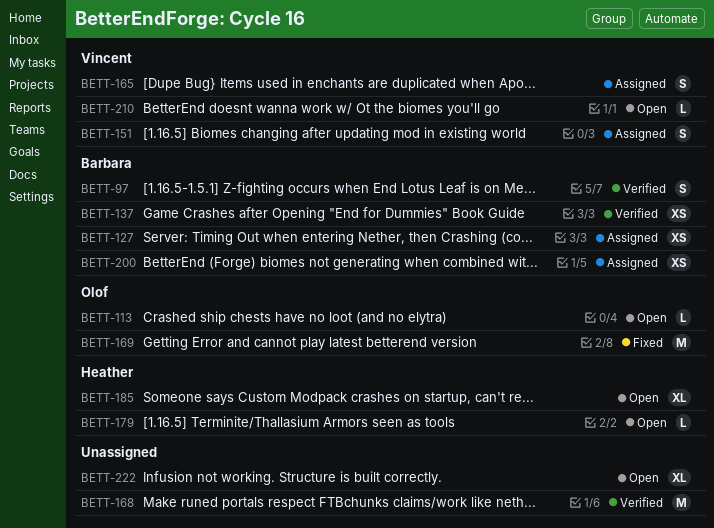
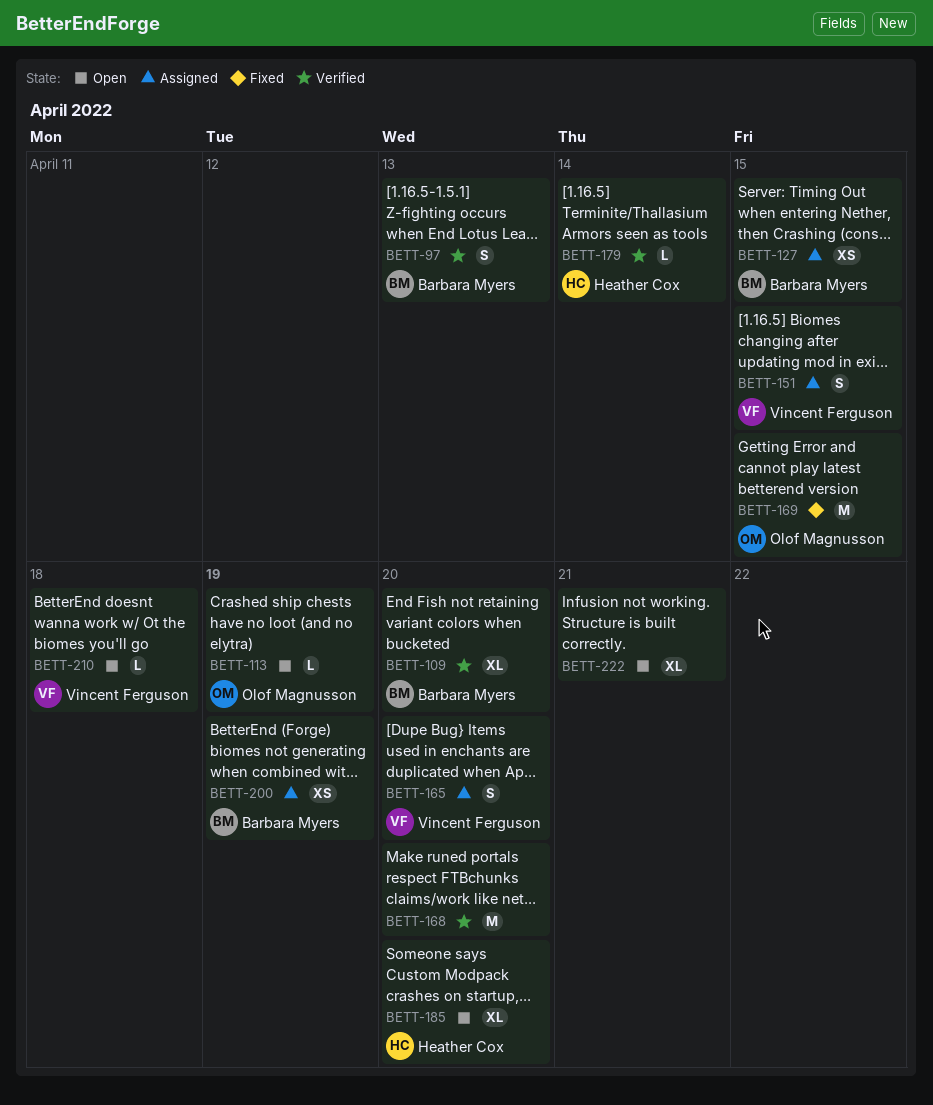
BETT-109: none -> present
BETT-137: present -> none
BETT-179, status: Open -> Verified

